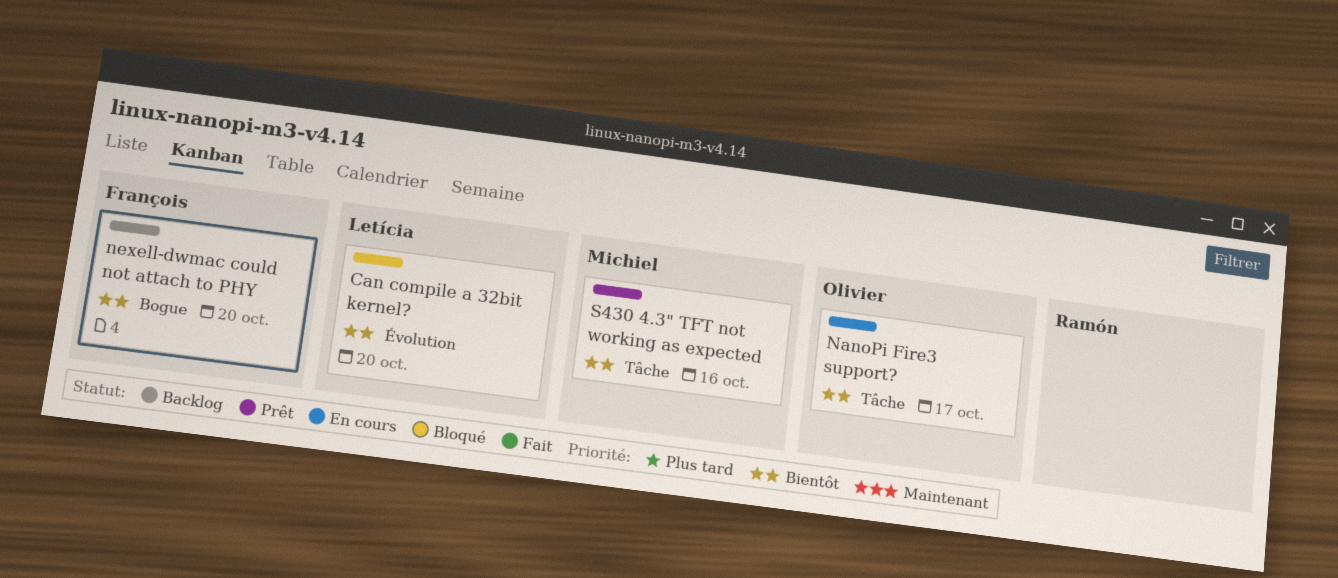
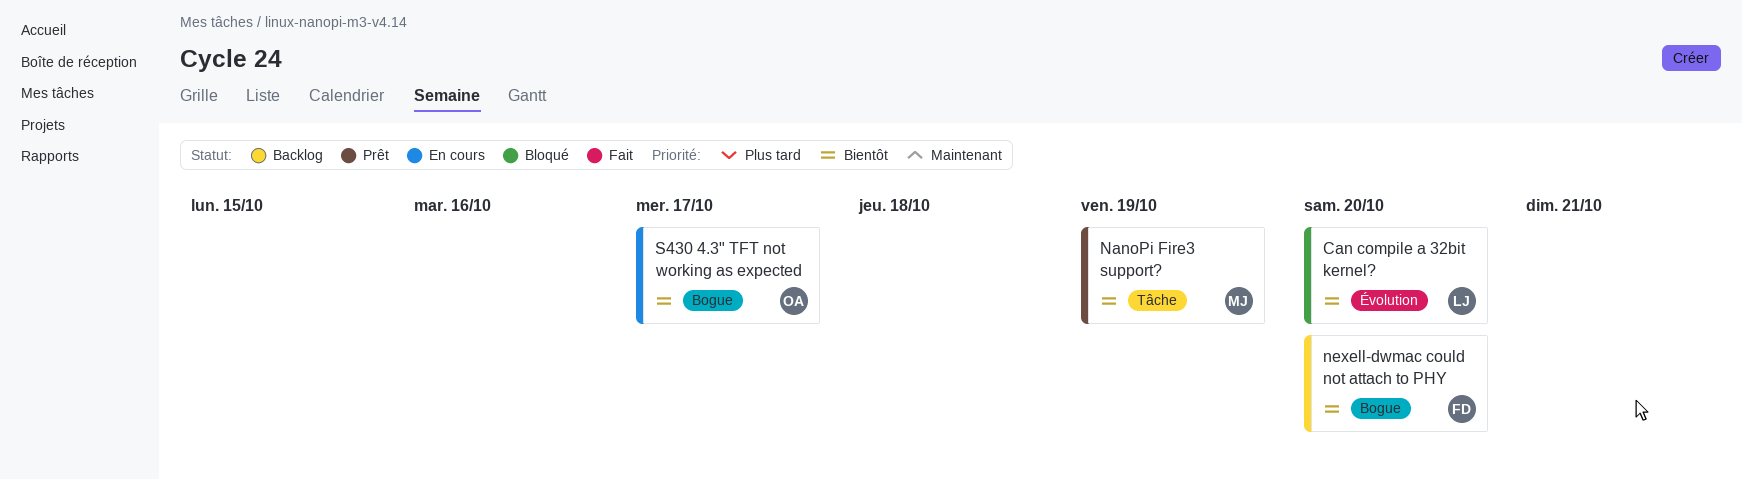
NanoPi Fire3 support?, status: En cours -> Prêt
NanoPi Fire3 support?, owner: Olivier -> Michiel
NanoPi Fire3 support?, due: Oct 17 -> Oct 19
S430 4.3" TFT not working as expected, status: Prêt -> En cours
S430 4.3" TFT not working as expected, owner: Michiel -> Olivier
S430 4.3" TFT not working as expected, label: Tâche -> Bogue
S430 4.3" TFT not working as expected, due: Oct 16 -> Oct 17

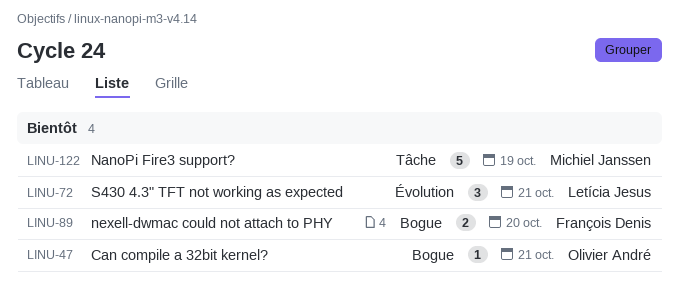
Can compile a 32bit kernel?, owner: Letícia Jesus -> Olivier André
Can compile a 32bit kernel?, label: Évolution -> Bogue
Can compile a 32bit kernel?, due: Oct 20 -> Oct 21
S430 4.3" TFT not working as expected, owner: Olivier André -> Letícia Jesus
S430 4.3" TFT not working as expected, label: Bogue -> Évolution
S430 4.3" TFT not working as expected, due: Oct 17 -> Oct 21

